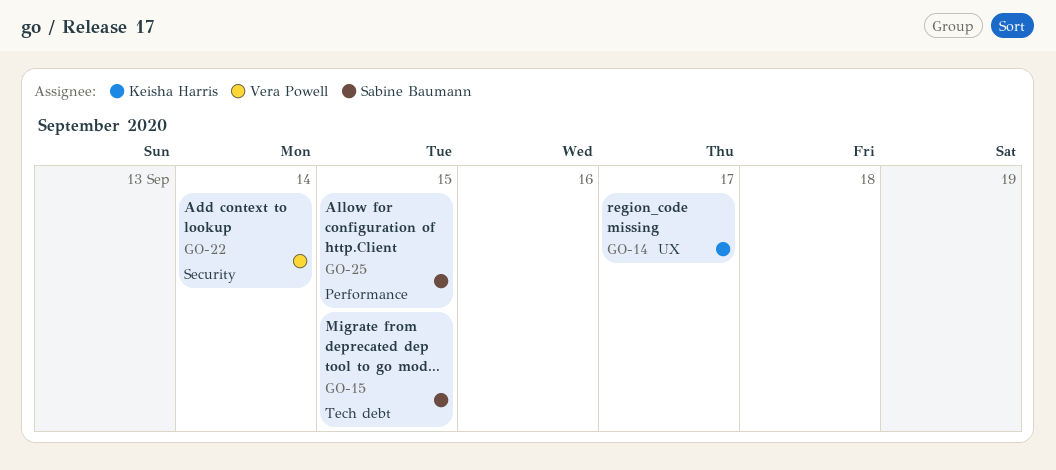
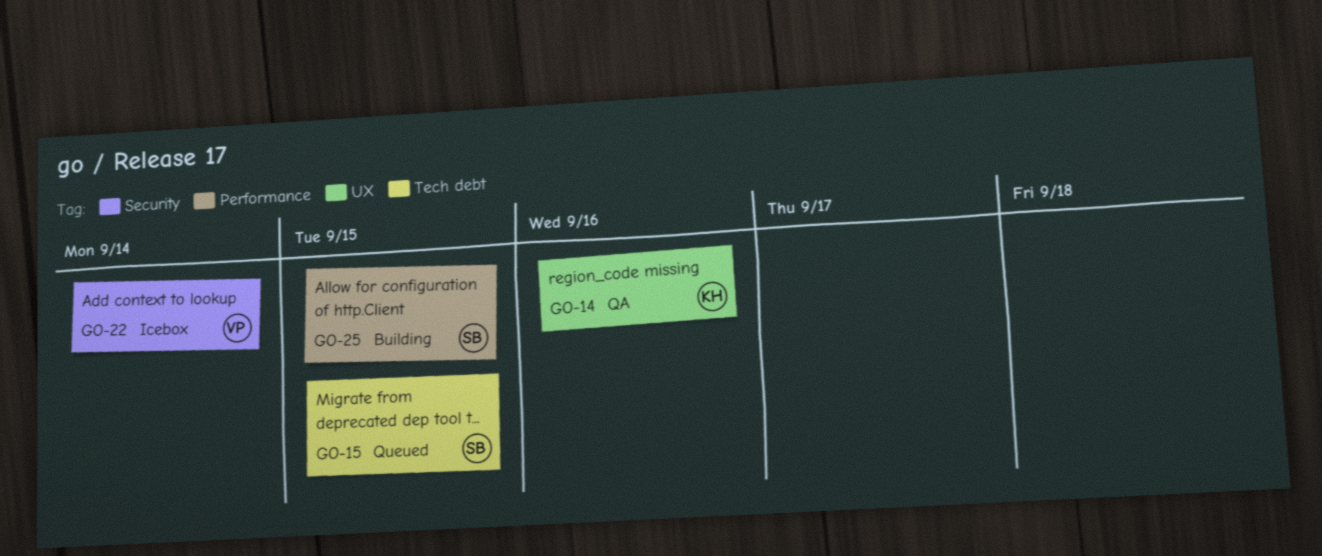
GO-14, due: Sep 17 -> Sep 16

